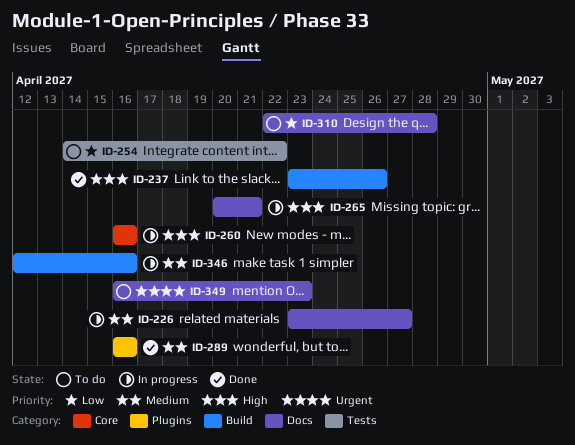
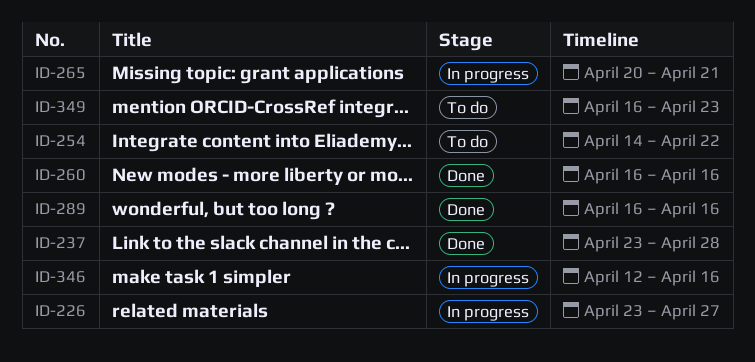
ID-237, due: Apr 26 -> Apr 28
ID-260, status: In progress -> Done
ID-310: present -> none

